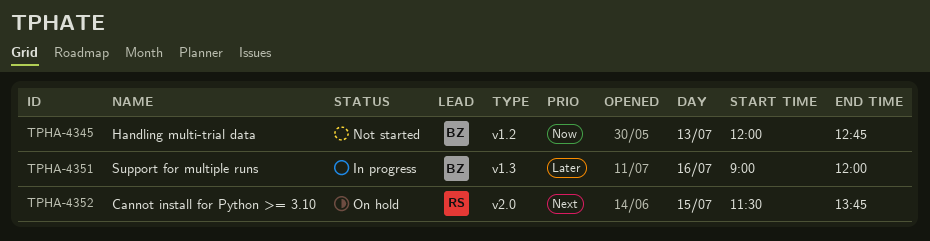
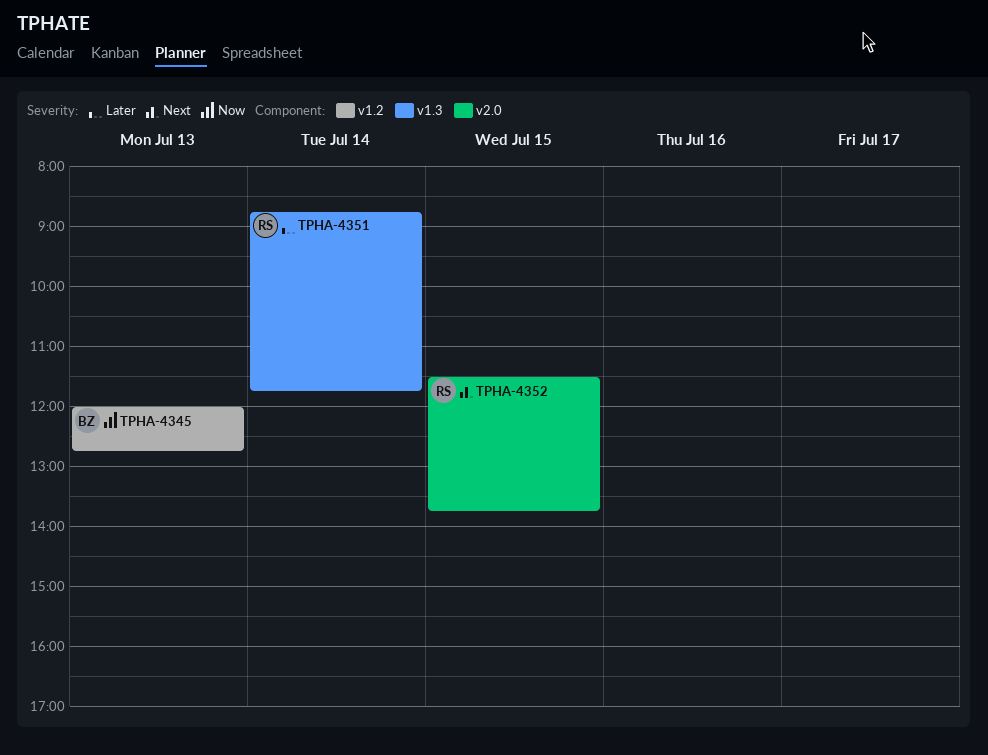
TPHA-4351, owner: BZ -> RS
TPHA-4351, day: Jul 16 -> Jul 14
TPHA-4351, begins: 09:00 -> 08:45
TPHA-4351, ends: 12:00 -> 11:45

